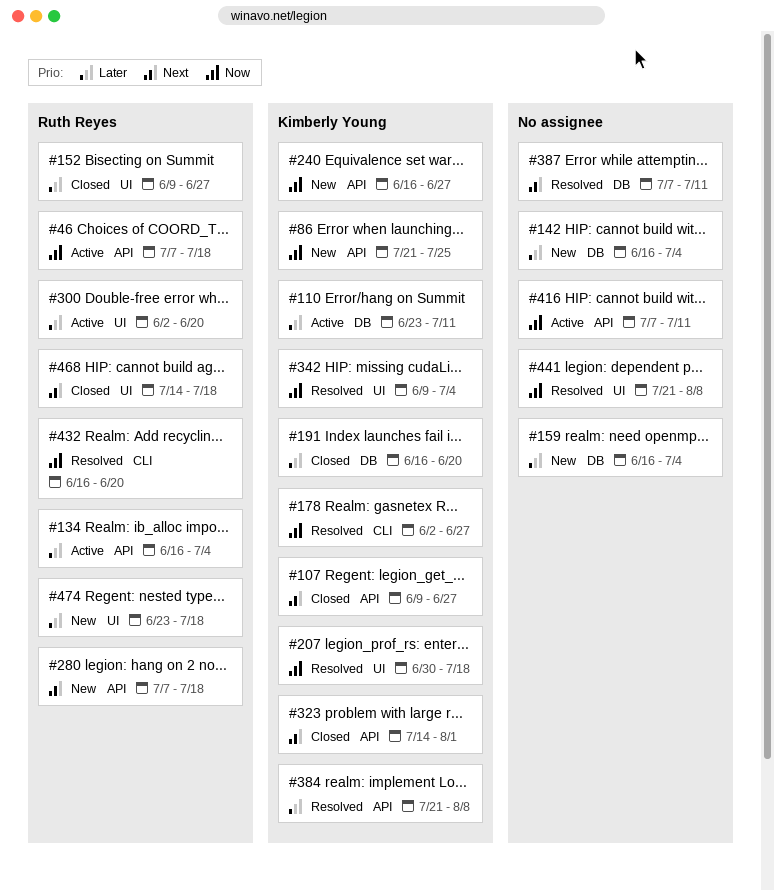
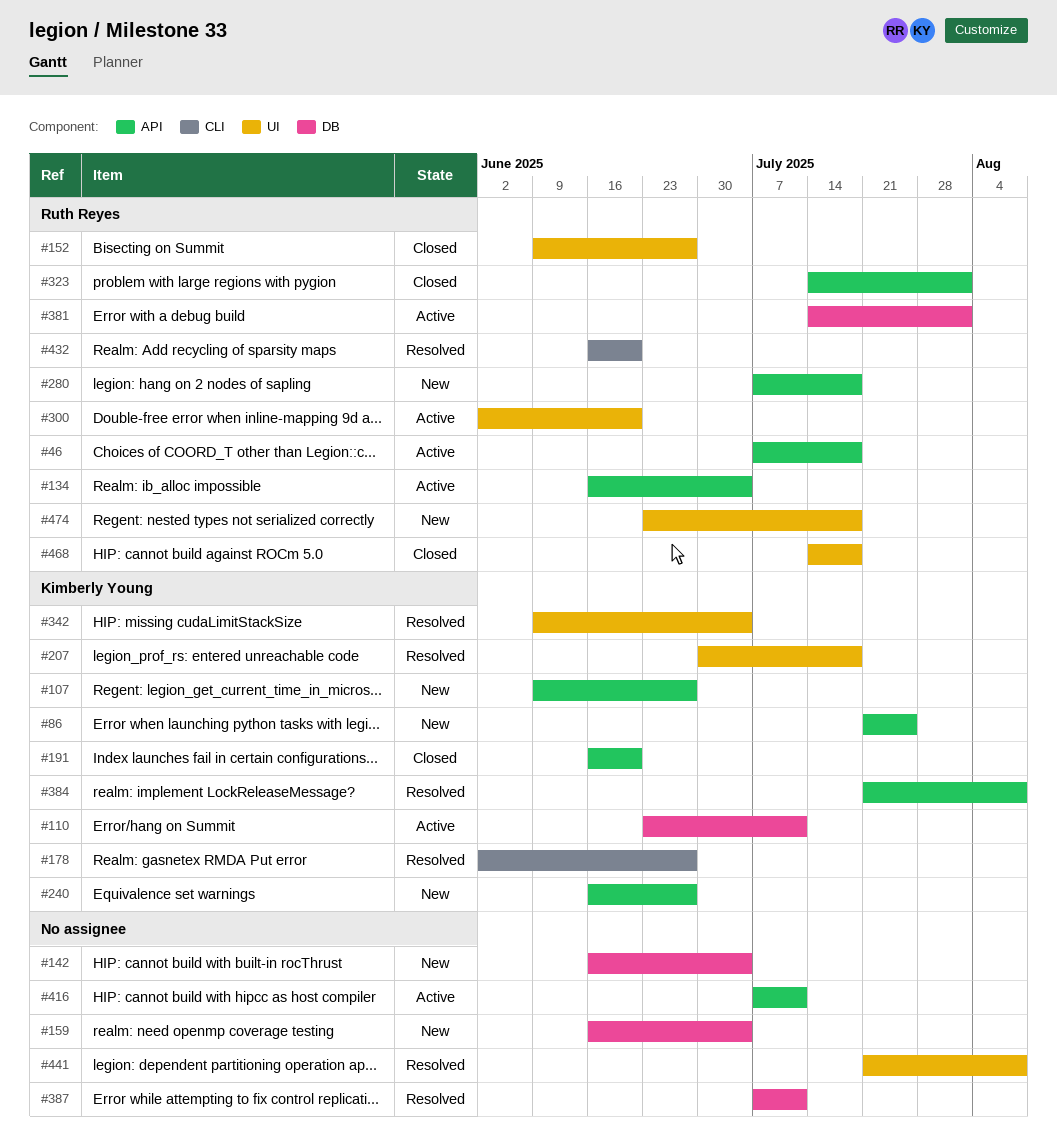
#107, status: Closed -> New
#191, label: DB -> API
#323, owner: Kimberly Young -> Ruth Reyes
#381: none -> present

